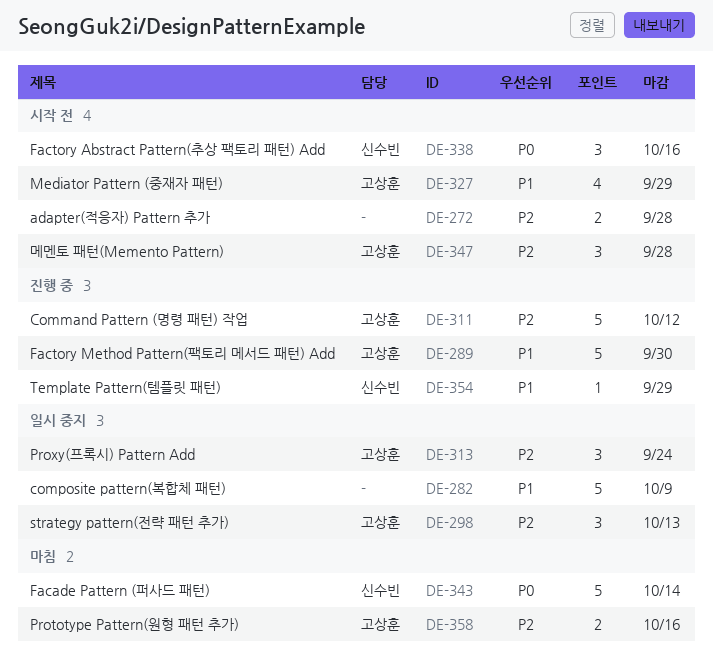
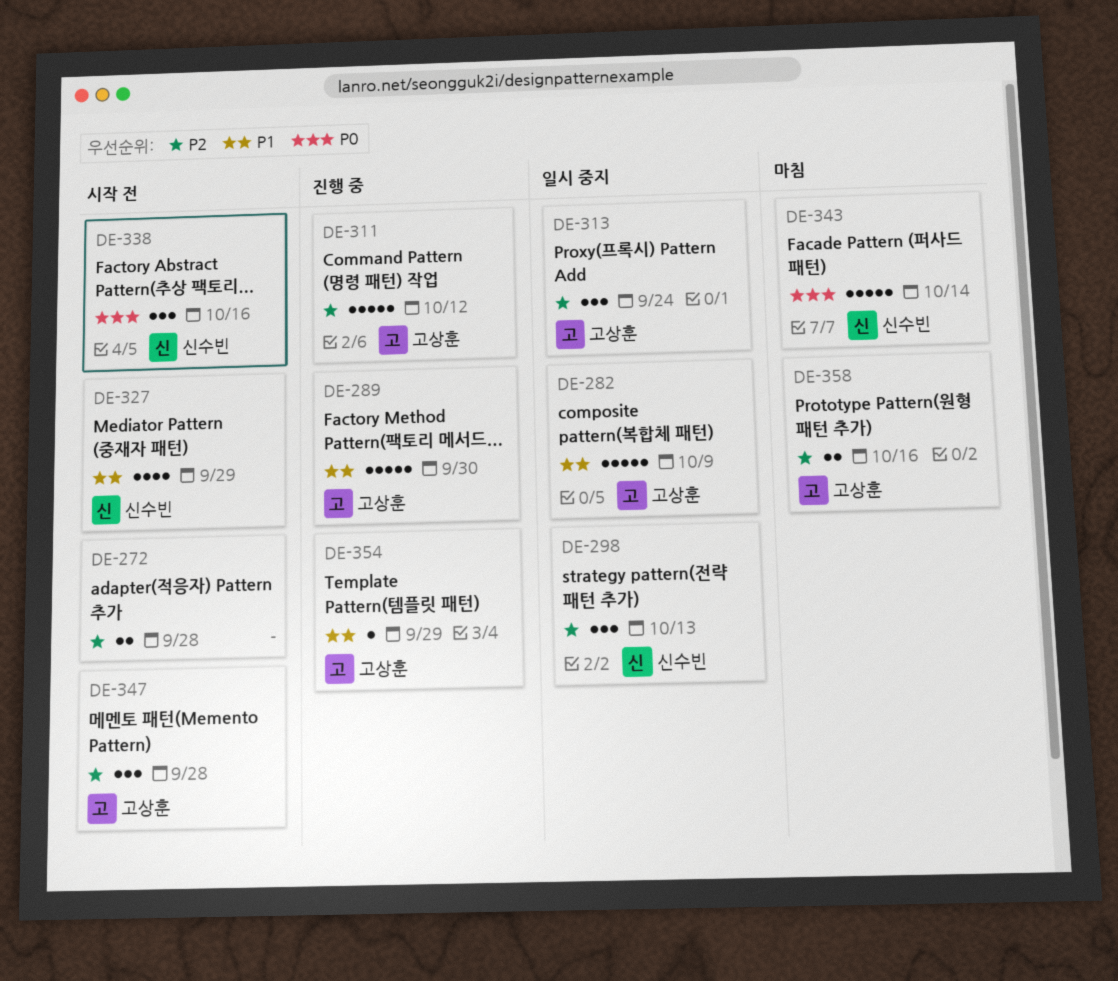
DE-282, owner: none -> 고상훈
DE-298, owner: 고상훈 -> 신수빈
DE-327, owner: 고상훈 -> 신수빈
DE-354, owner: 신수빈 -> 고상훈

